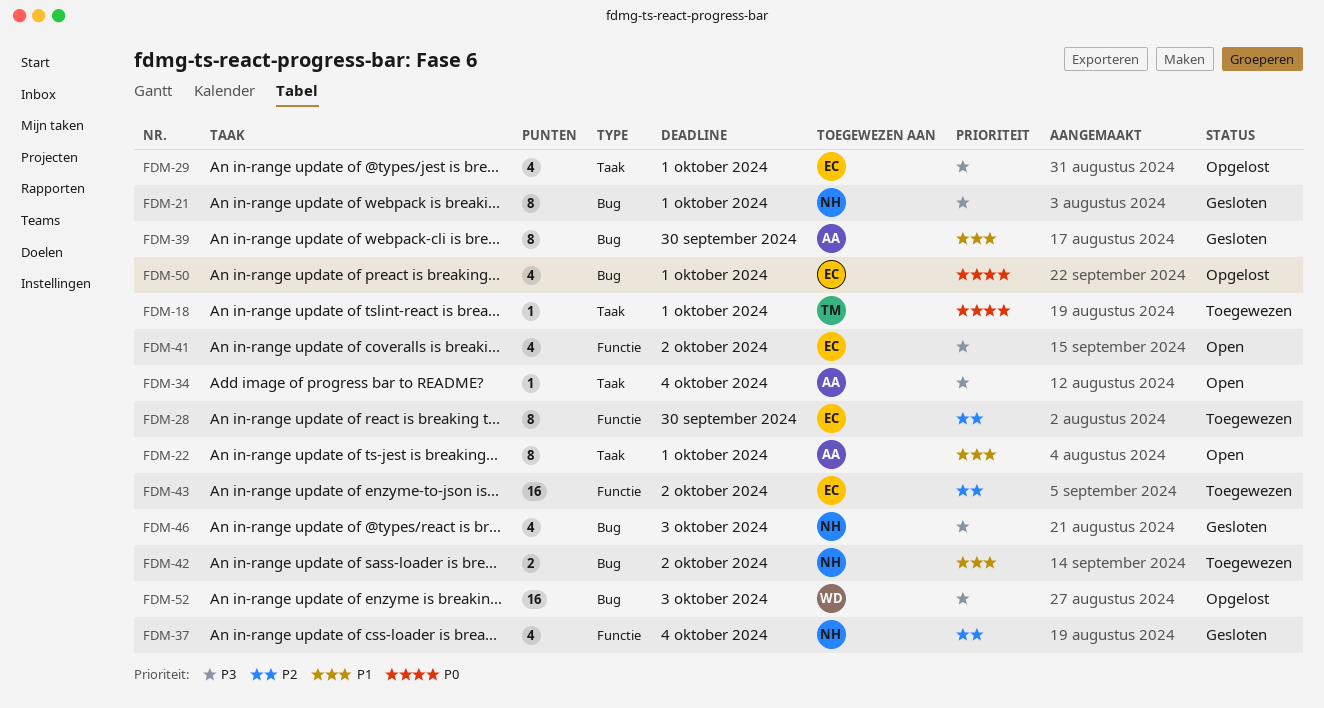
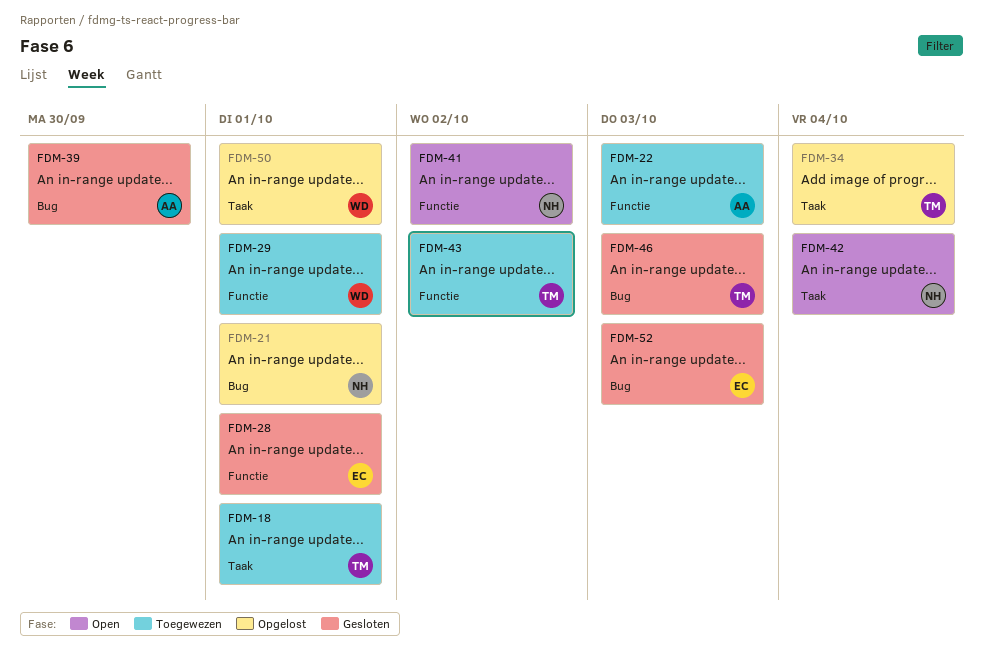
FDM-21, status: Gesloten -> Opgelost
FDM-22, status: Open -> Toegewezen
FDM-22, label: Taak -> Functie
FDM-22, due: Oct 1 -> Oct 3
FDM-28, status: Toegewezen -> Gesloten
FDM-28, due: Sep 30 -> Oct 1
FDM-29, status: Opgelost -> Toegewezen
FDM-29, owner: EC -> WD
FDM-29, label: Taak -> Functie
FDM-34, status: Open -> Opgelost
FDM-34, owner: AA -> TM
FDM-37: present -> none
FDM-41, owner: EC -> NH
FDM-42, status: Toegewezen -> Open
FDM-42, label: Bug -> Taak
FDM-42, due: Oct 2 -> Oct 4
FDM-43, owner: EC -> TM
FDM-46, owner: NH -> TM
FDM-50, owner: EC -> WD
FDM-50, label: Bug -> Taak
FDM-52, status: Opgelost -> Gesloten
FDM-52, owner: WD -> EC

